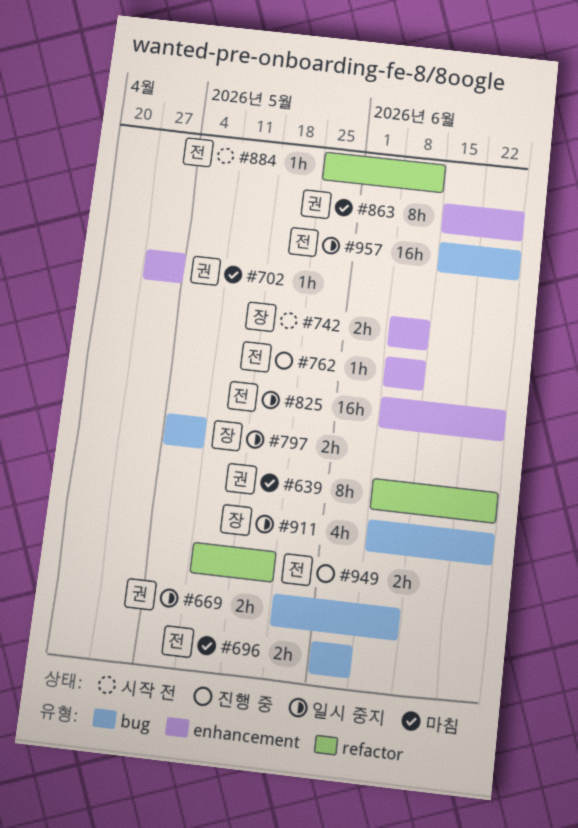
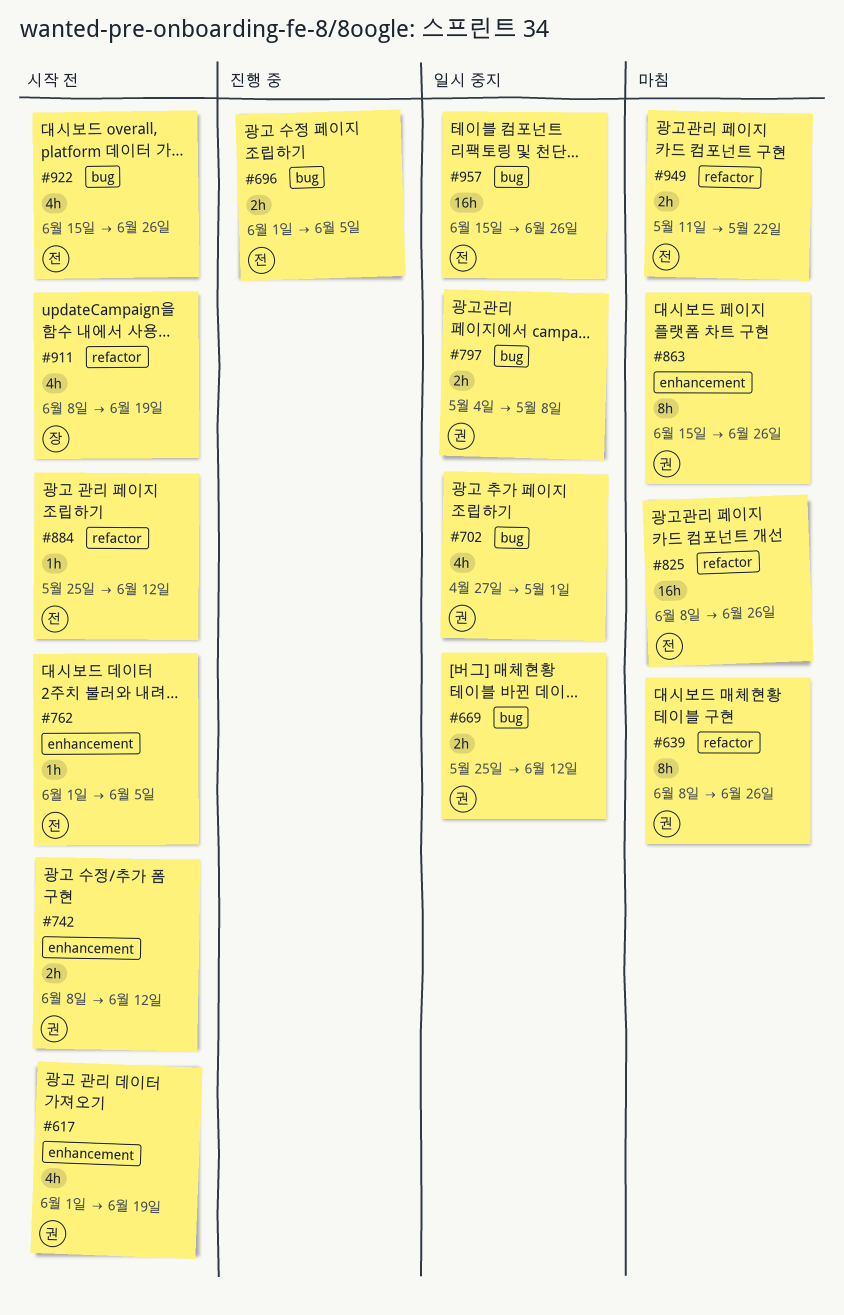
#617: none -> present
#696, status: 마침 -> 진행 중
#702, status: 마침 -> 일시 중지
#702, label: enhancement -> bug
#702, estimate: 1h -> 4h
#742, owner: 장 -> 권
#762, status: 진행 중 -> 시작 전
#762, start: Jun 8 -> Jun 1
#762, due: Jun 12 -> Jun 5
#797, owner: 장 -> 권
#825, status: 일시 중지 -> 마침
#825, label: enhancement -> refactor
#911, status: 일시 중지 -> 시작 전
#911, label: bug -> refactor
#911, due: Jun 26 -> Jun 19
#922: none -> present
#949, status: 진행 중 -> 마침

